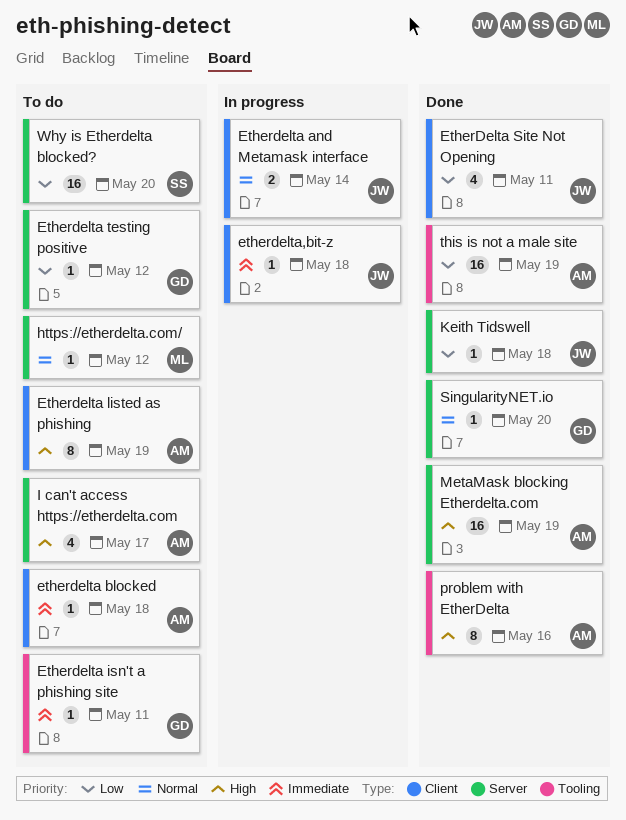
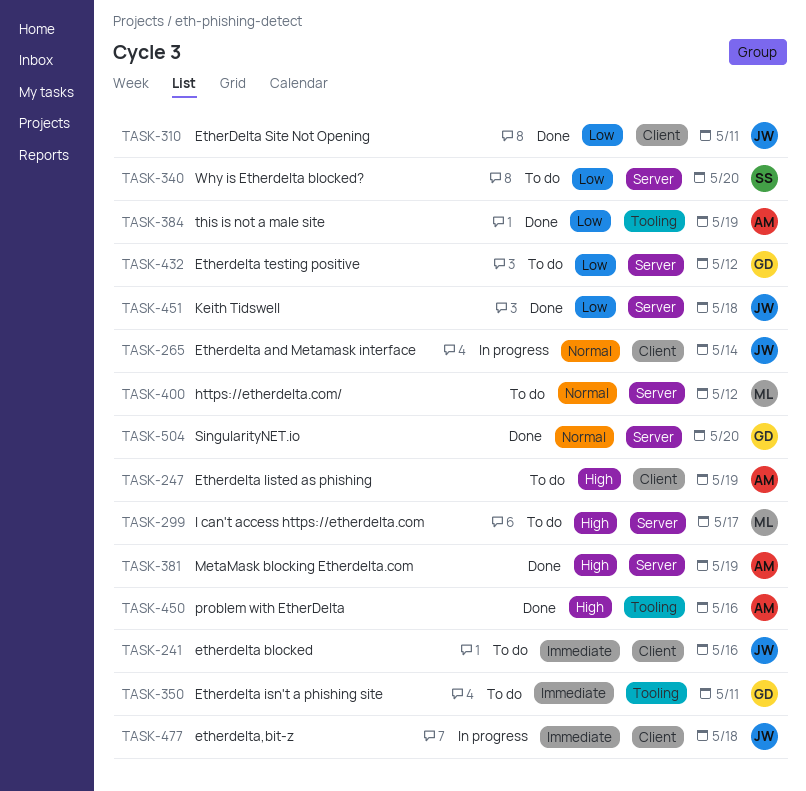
etherdelta blocked, owner: AM -> JW
etherdelta blocked, due: May 18 -> May 16
I can't access https://etherdelta.com, owner: AM -> ML

